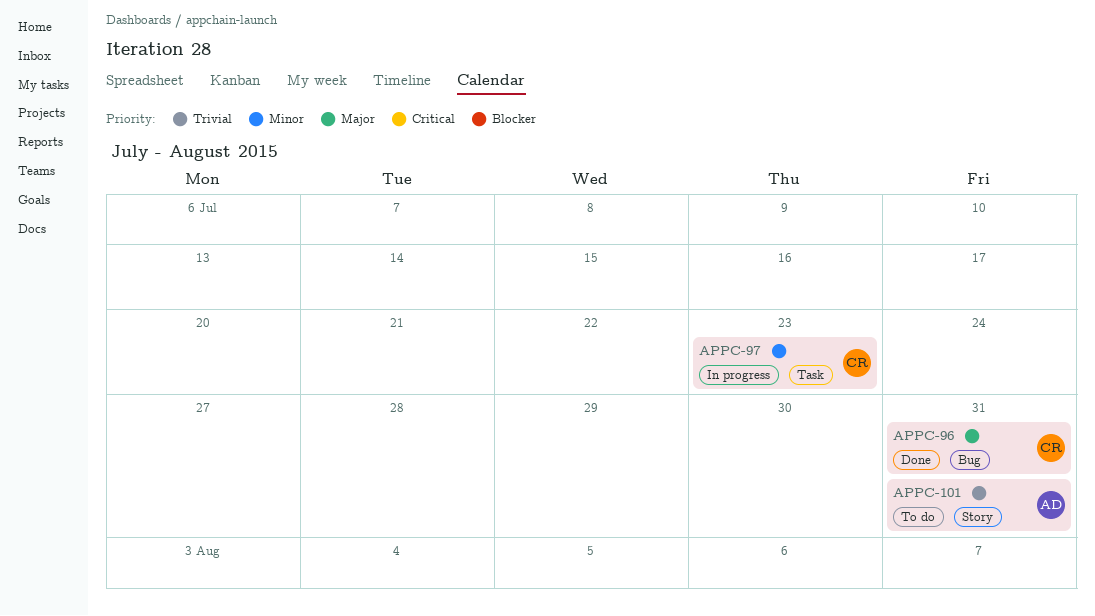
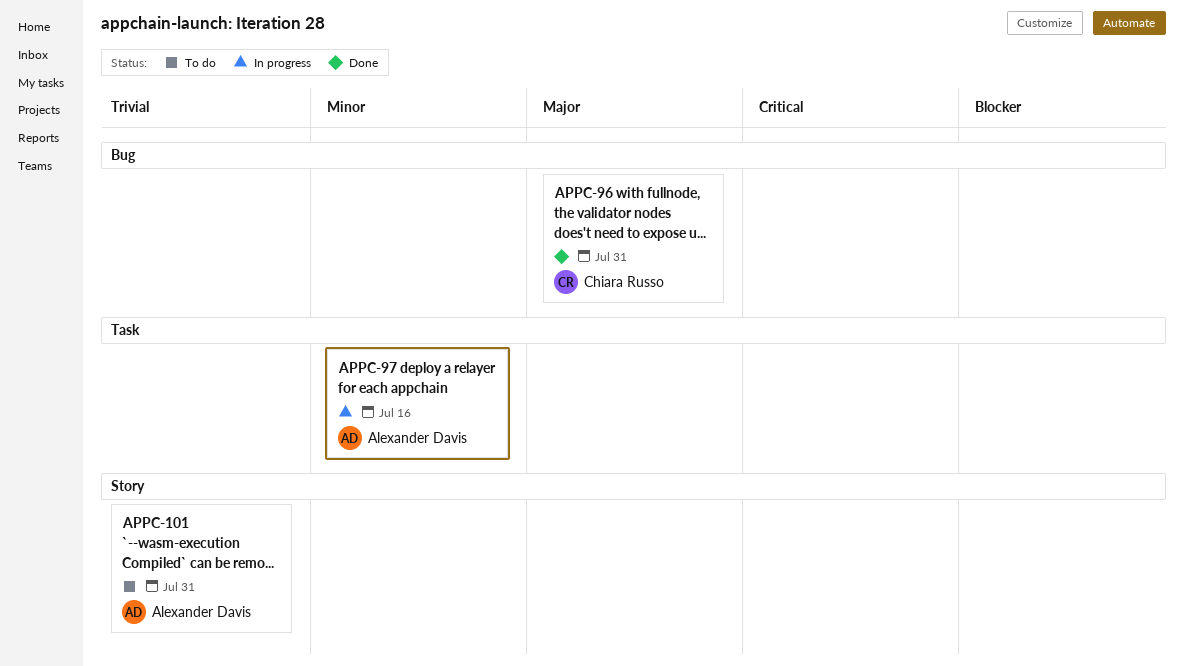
APPC-97, owner: Chiara Russo -> Alexander Davis
APPC-97, due: Jul 23 -> Jul 16

